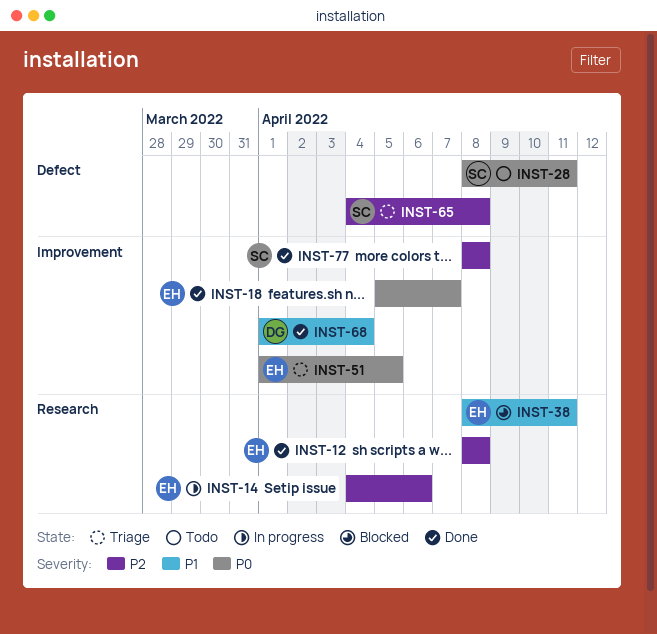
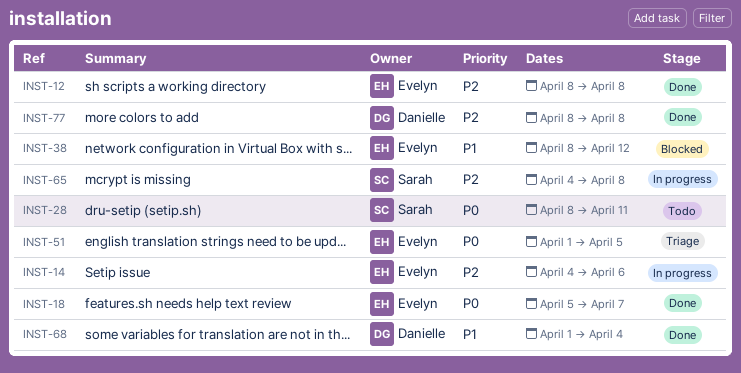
INST-38, due: Apr 11 -> Apr 12
INST-65, status: Triage -> In progress
INST-77, owner: Sarah -> Danielle

